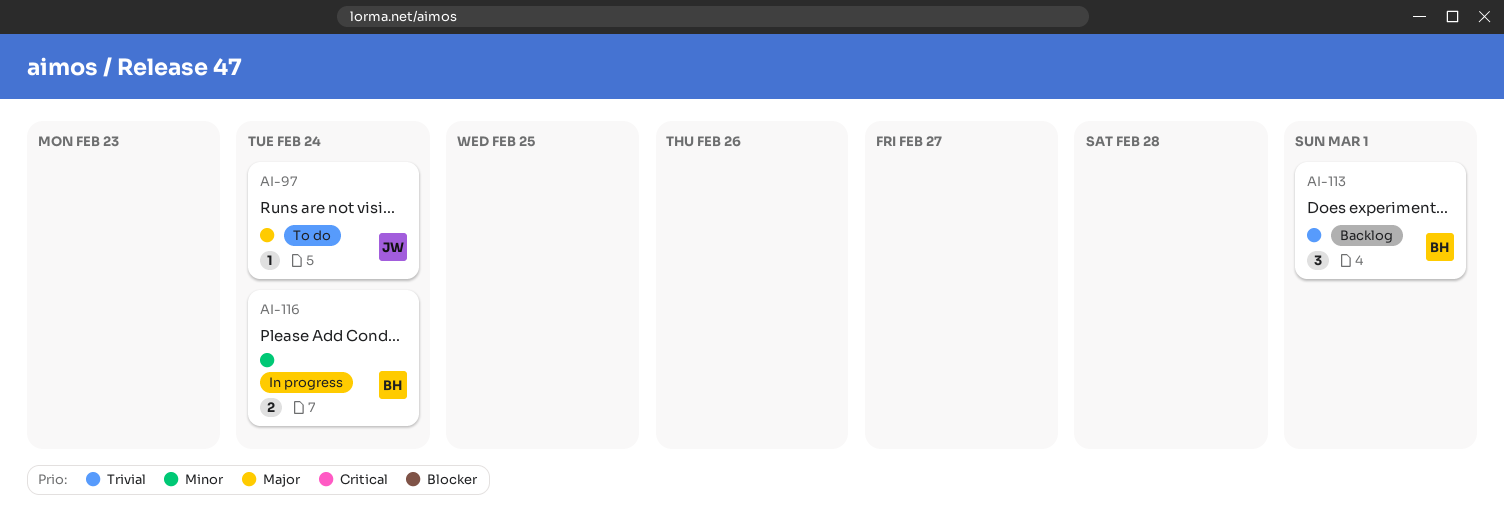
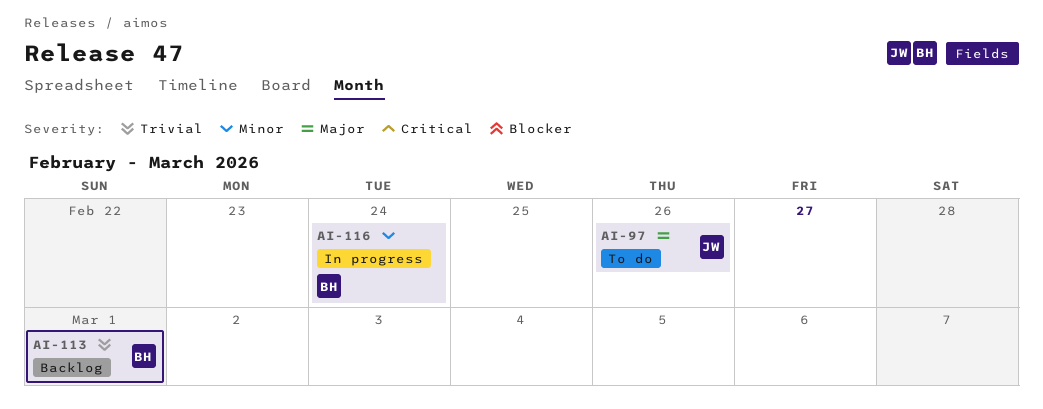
AI-97, due: Feb 24 -> Feb 26

